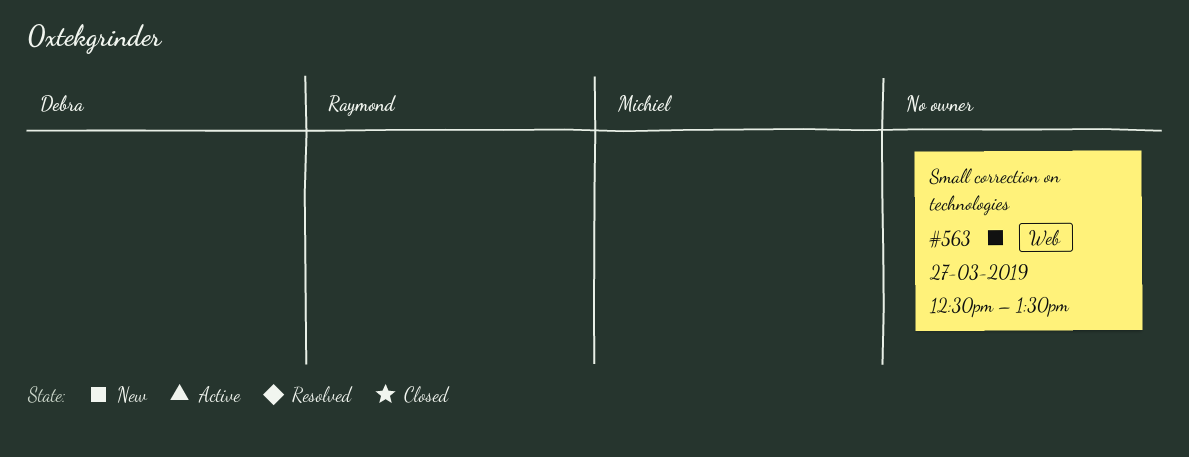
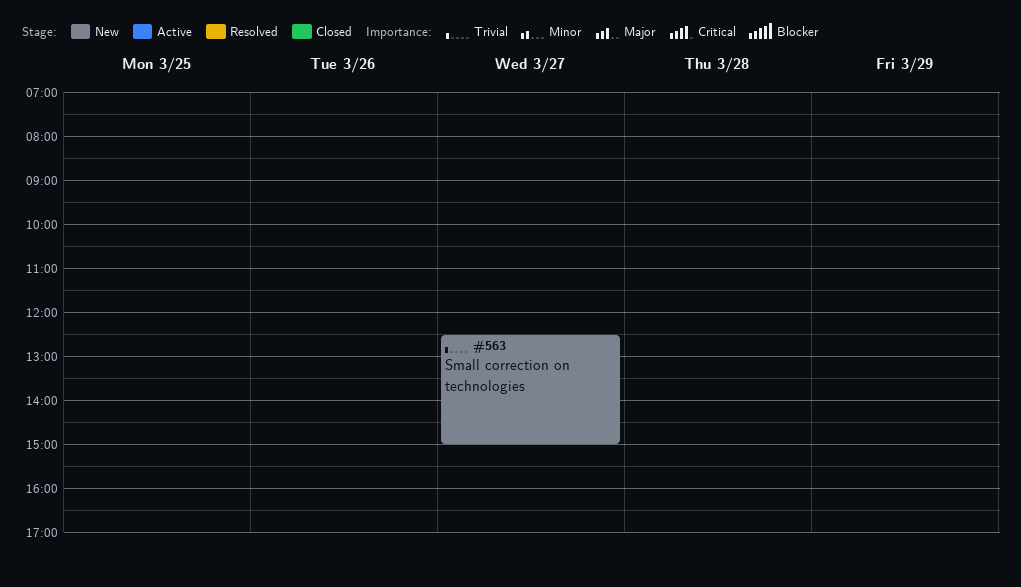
#563, ends: 13:30 -> 15:00

